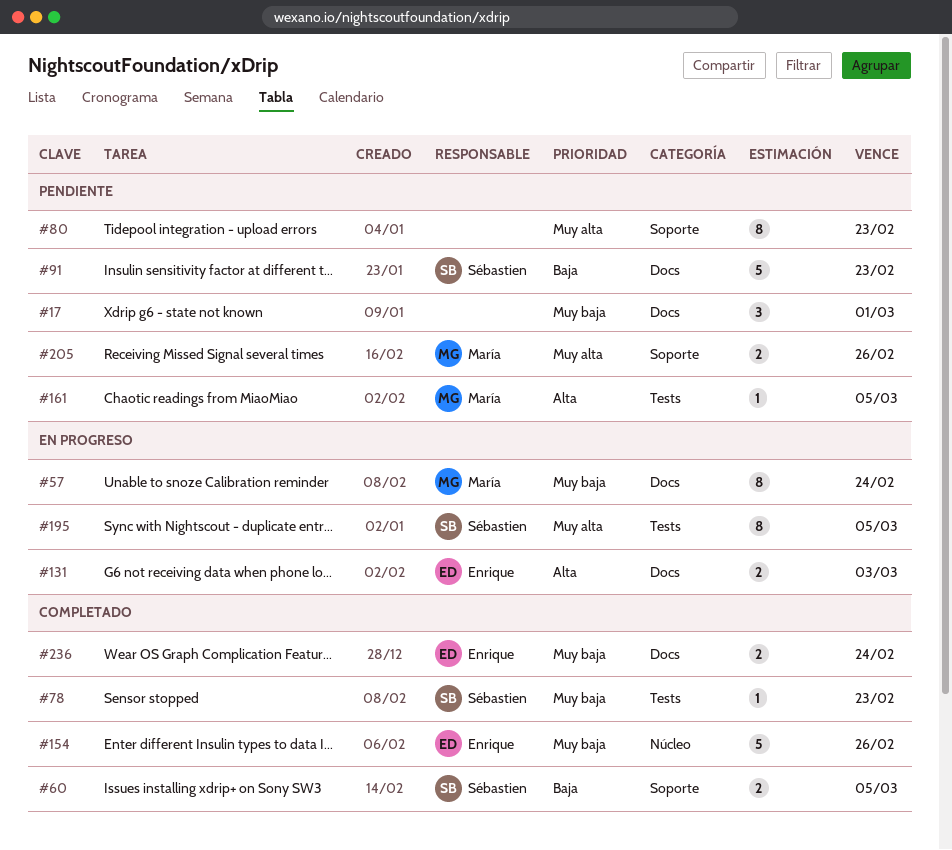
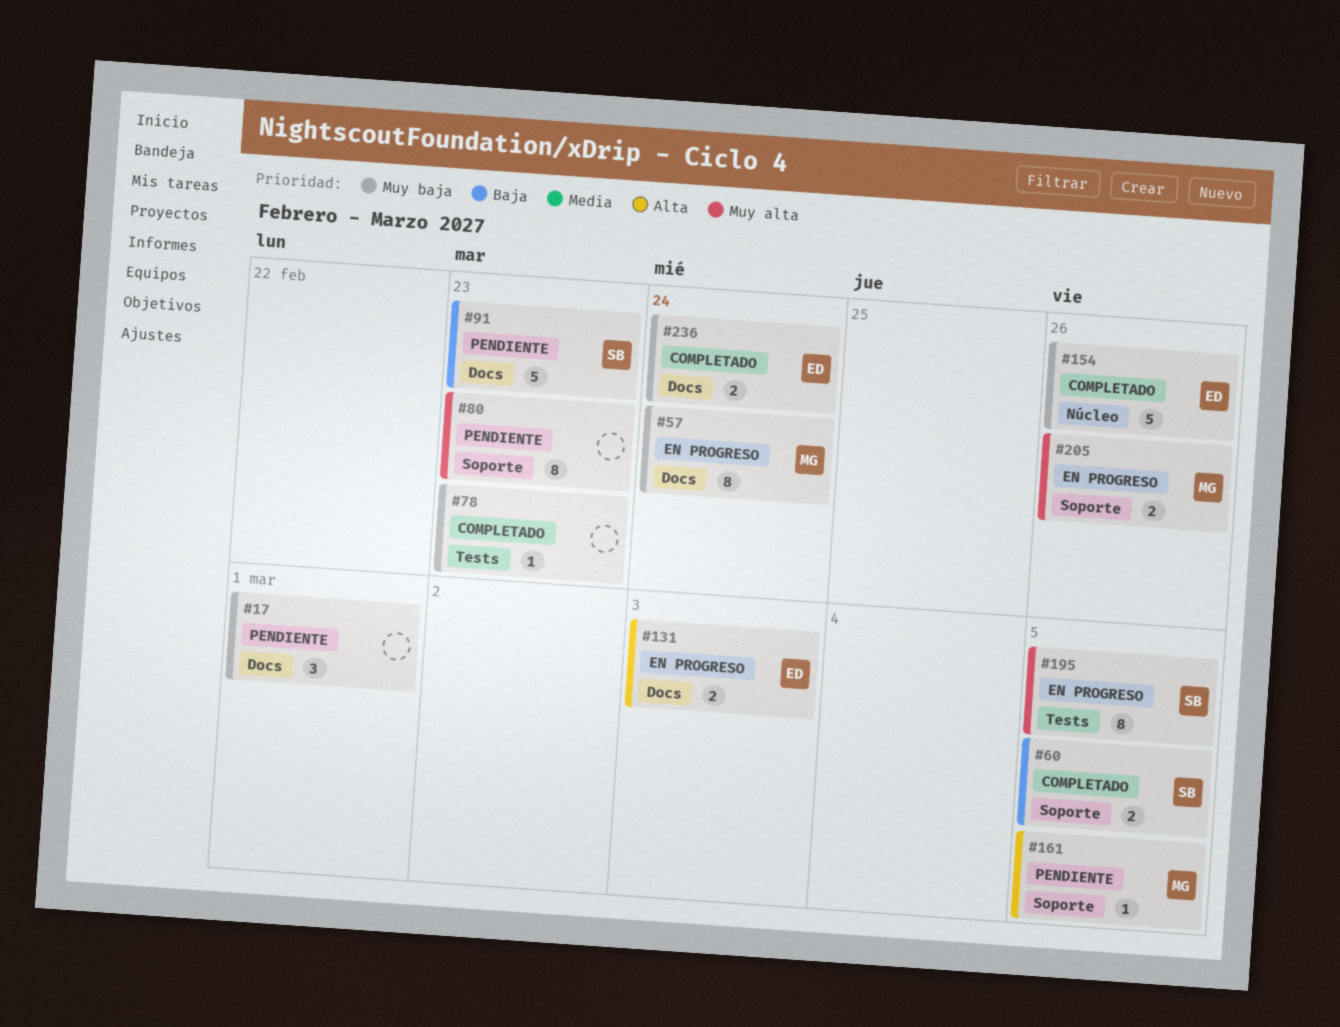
#78, owner: Sébastien -> none
#161, label: Tests -> Soporte
#205, status: Pendiente -> En progreso

